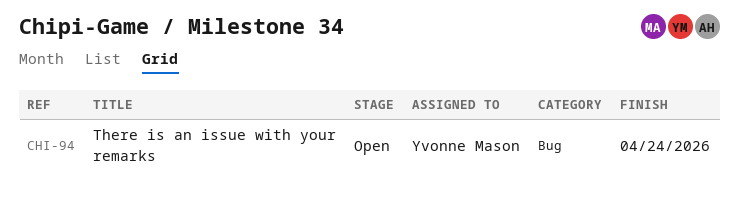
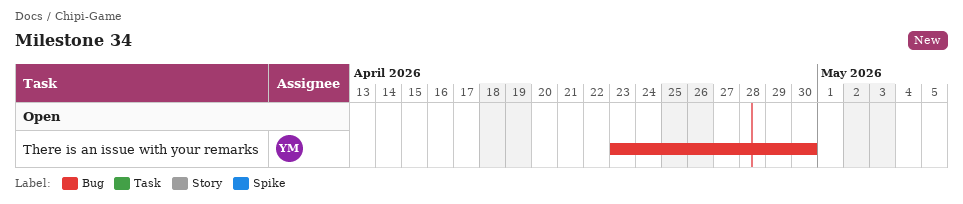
There is an issue with your remarks, due: Apr 24 -> Apr 30

